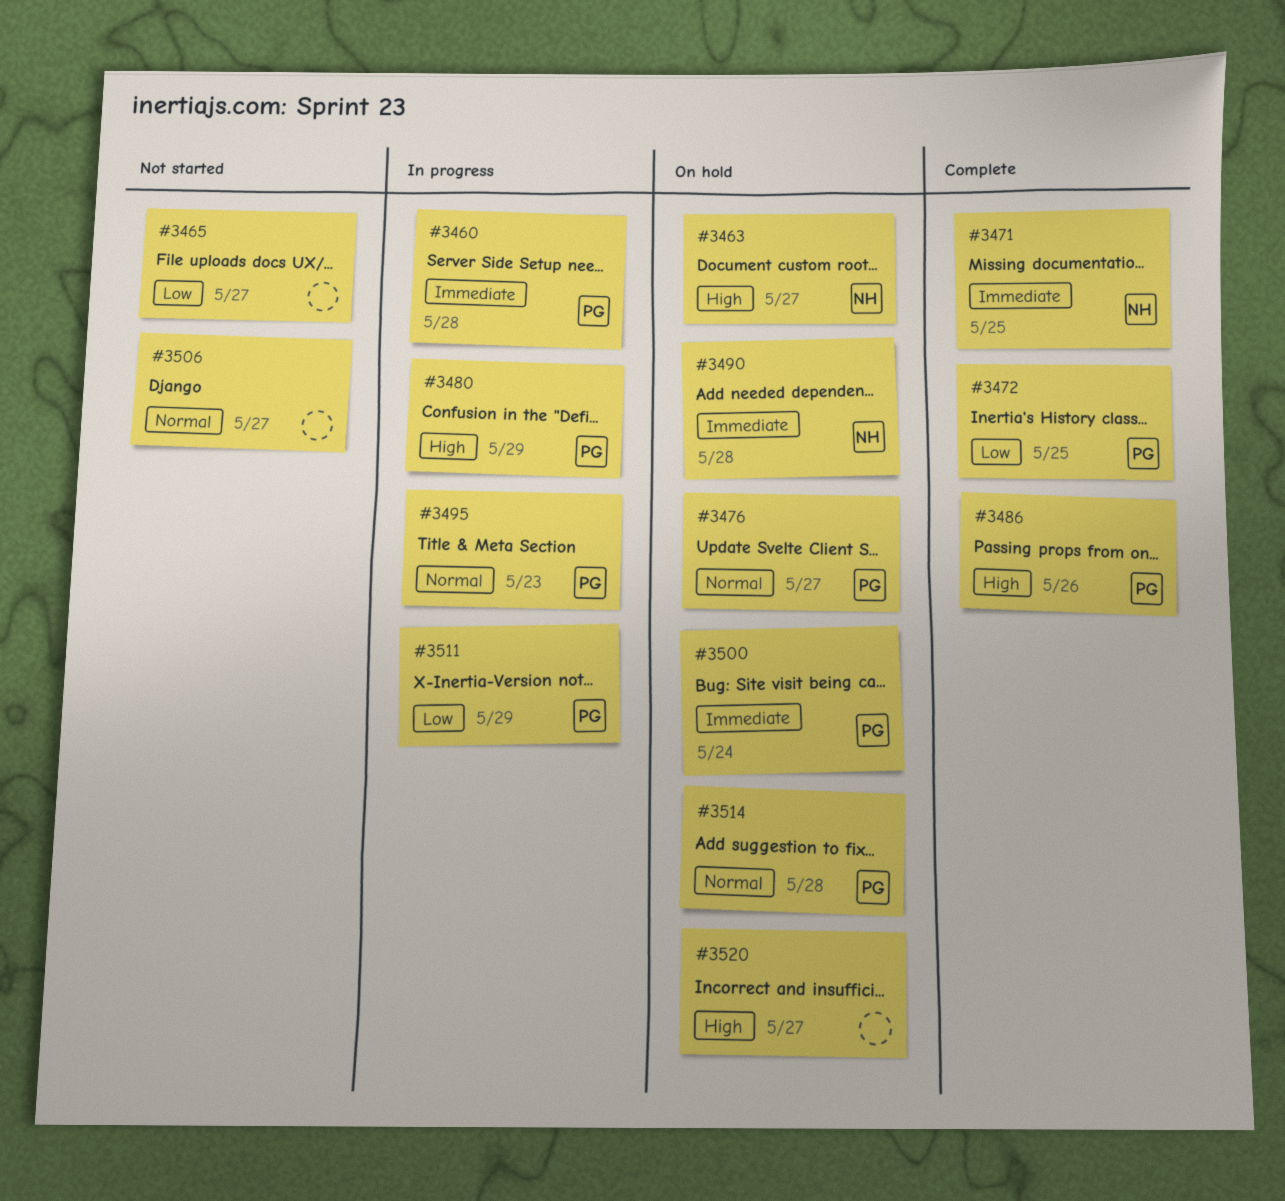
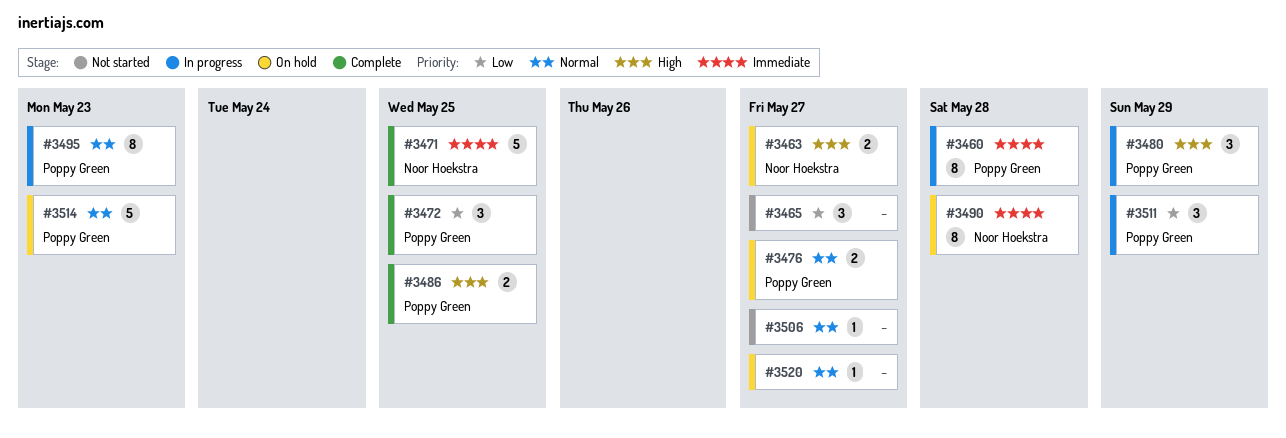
#3486, due: May 26 -> May 25
#3500: present -> none
#3514, due: May 28 -> May 23
#3520, priority: High -> Normal

